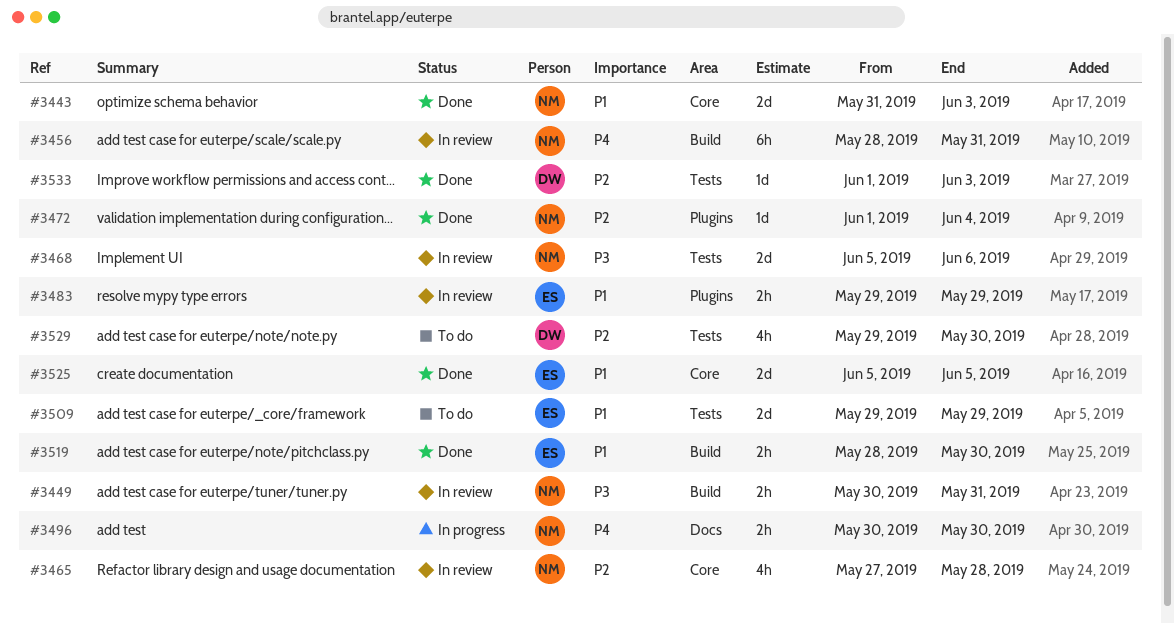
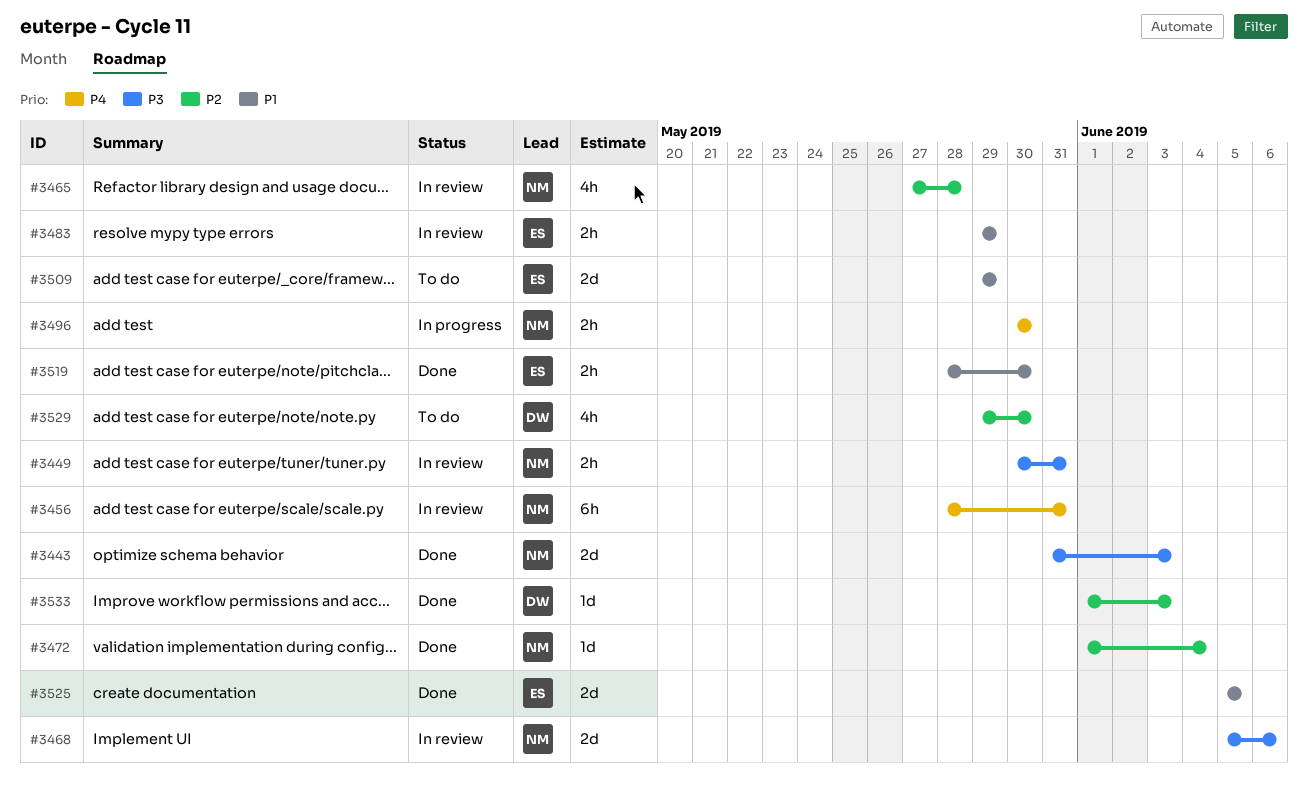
#3443, priority: P1 -> P3

